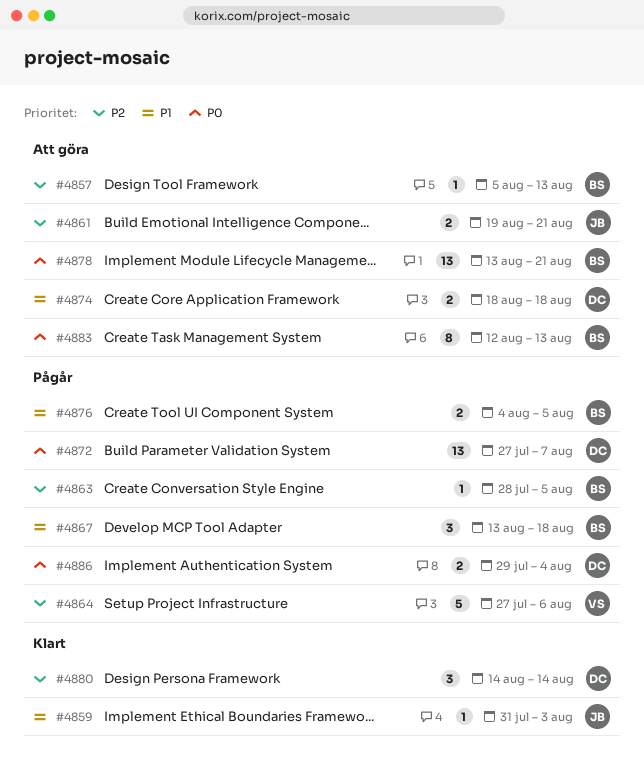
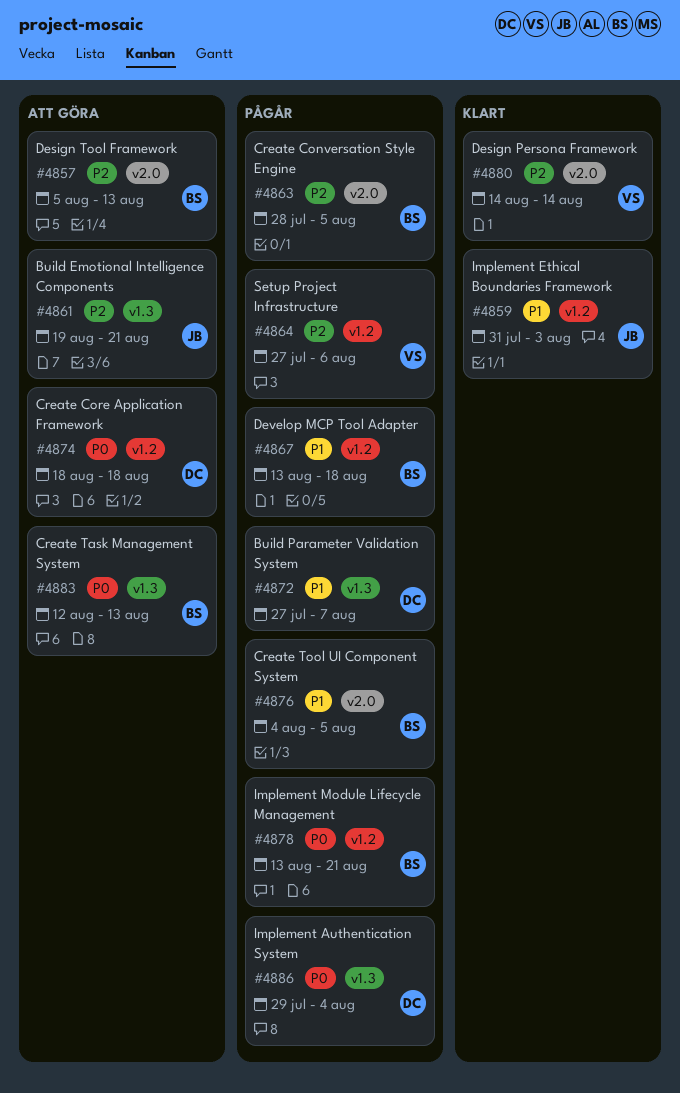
#4872, priority: P0 -> P1
#4874, priority: P1 -> P0
#4878, status: Att göra -> Pågår
#4880, owner: DC -> VS

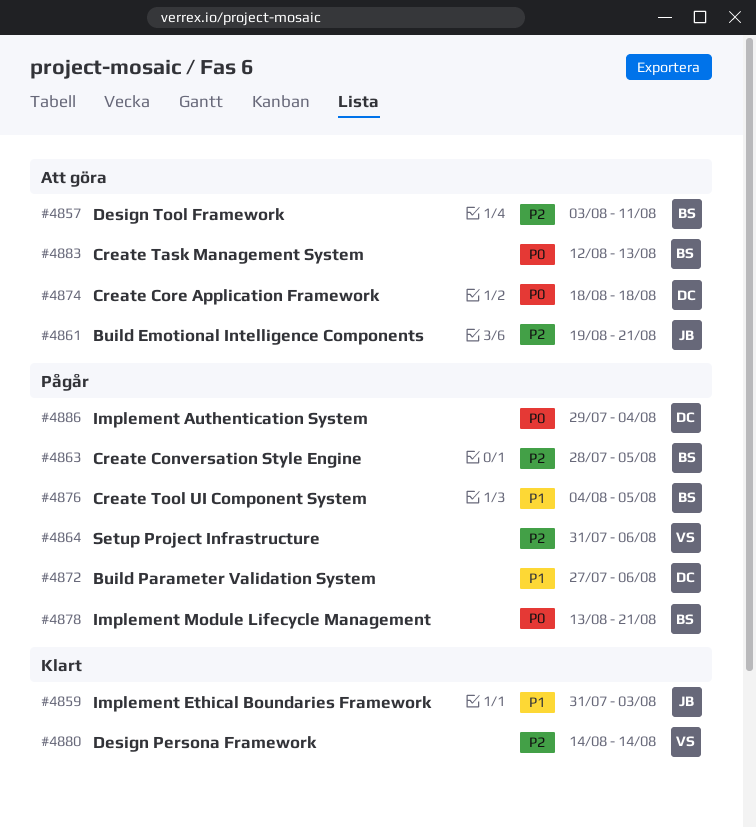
#4857, start: Aug 5 -> Aug 3
#4857, due: Aug 13 -> Aug 11
#4864, start: Jul 27 -> Jul 31
#4867: present -> none
#4872, due: Aug 7 -> Aug 6

